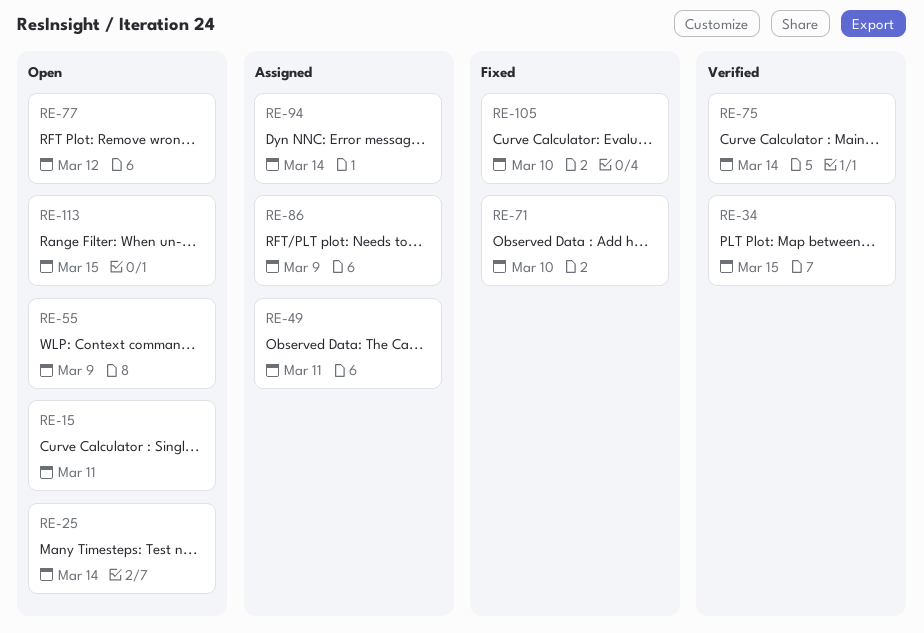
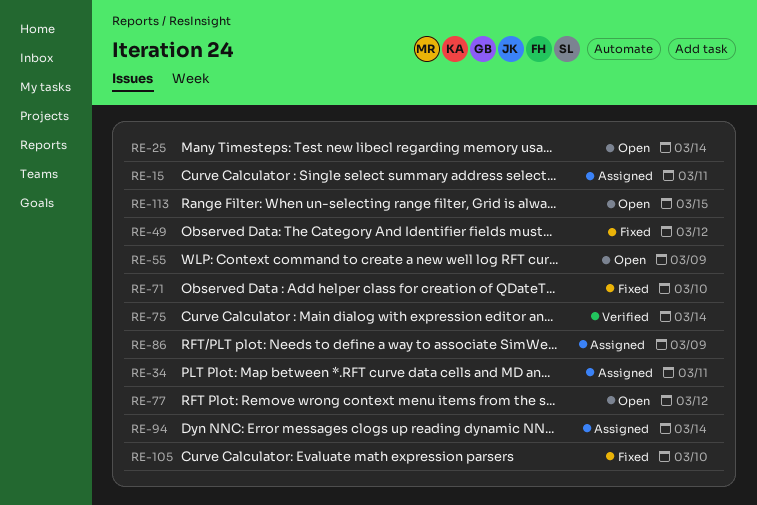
RE-15, status: Open -> Assigned
RE-34, status: Verified -> Assigned
RE-34, due: Mar 15 -> Mar 11
RE-49, status: Assigned -> Fixed
RE-49, due: Mar 11 -> Mar 12

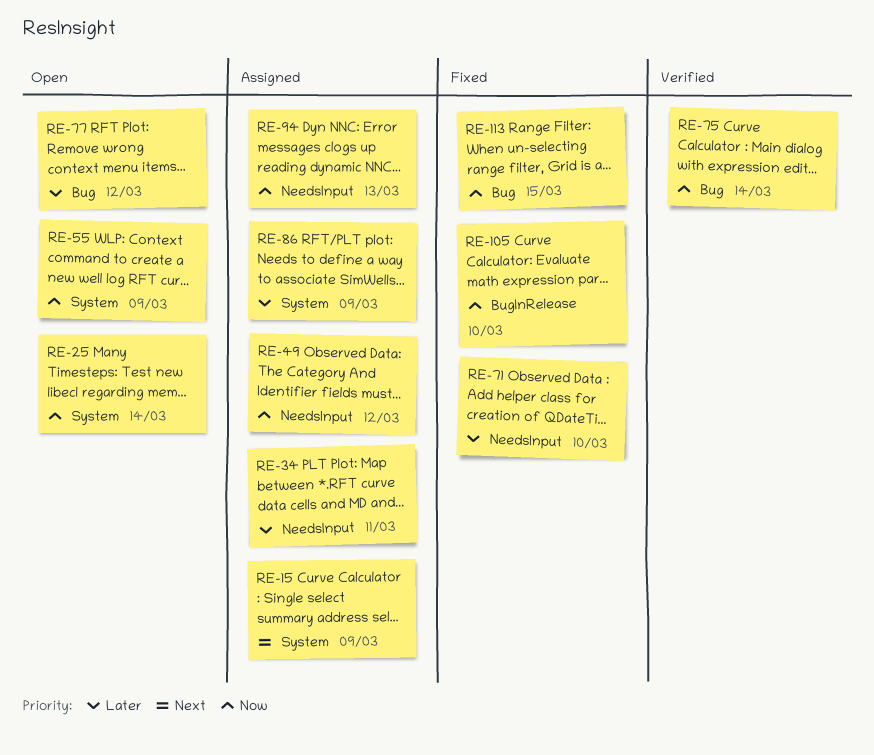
RE-15, due: Mar 11 -> Mar 9
RE-49, status: Fixed -> Assigned
RE-94, due: Mar 14 -> Mar 13
RE-113, status: Open -> Fixed

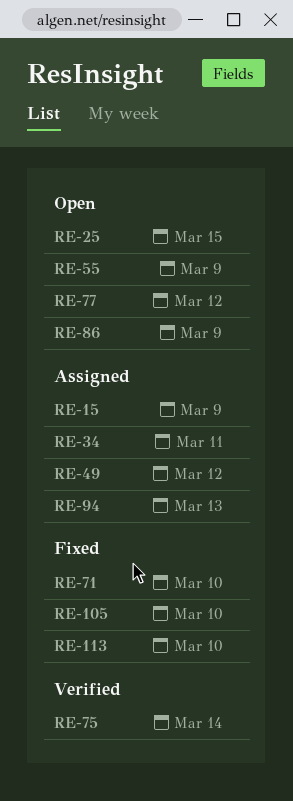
RE-25, due: Mar 14 -> Mar 15
RE-86, status: Assigned -> Open
RE-113, due: Mar 15 -> Mar 10

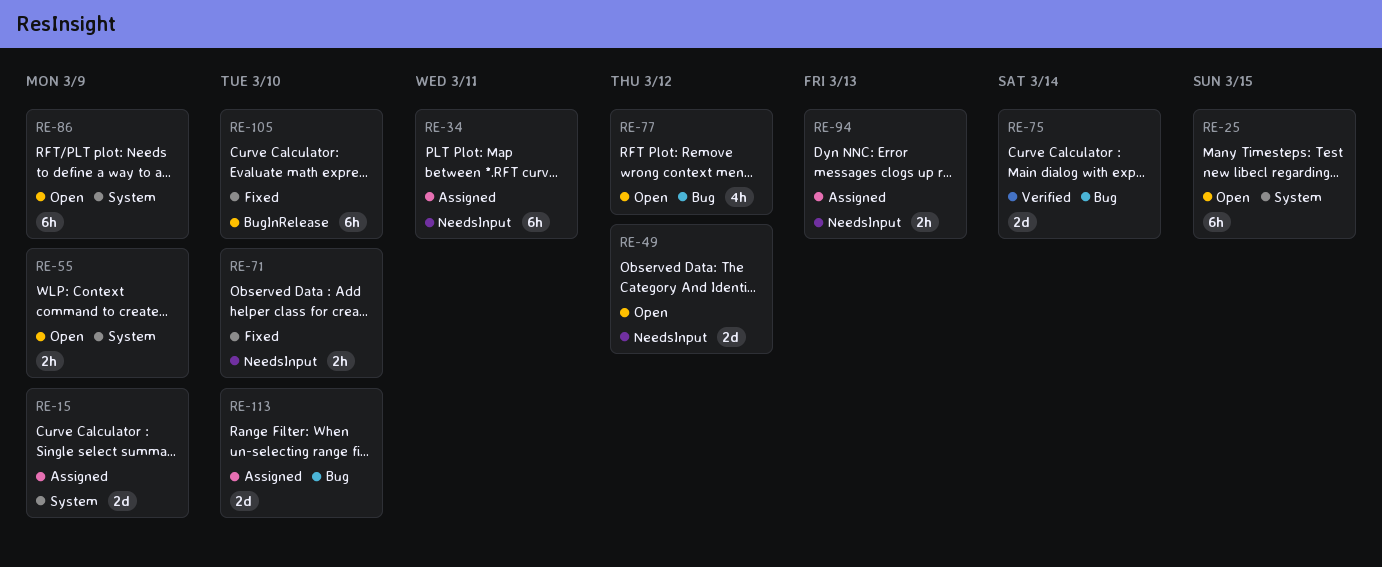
RE-49, status: Assigned -> Open
RE-113, status: Fixed -> Assigned

